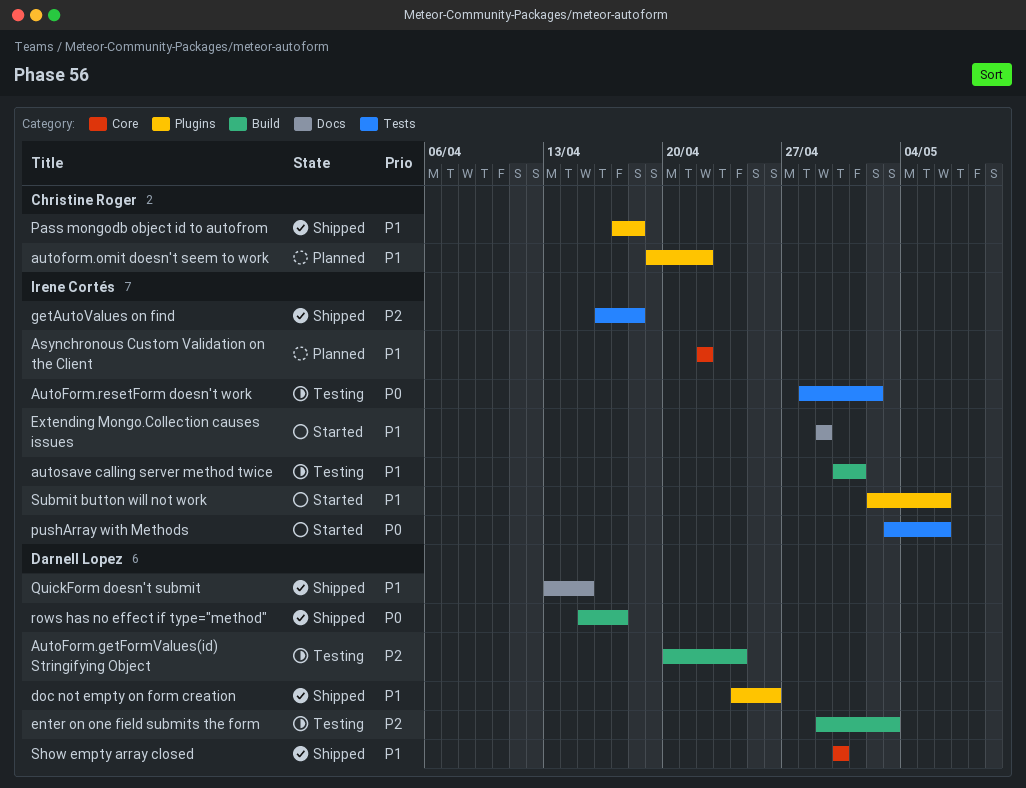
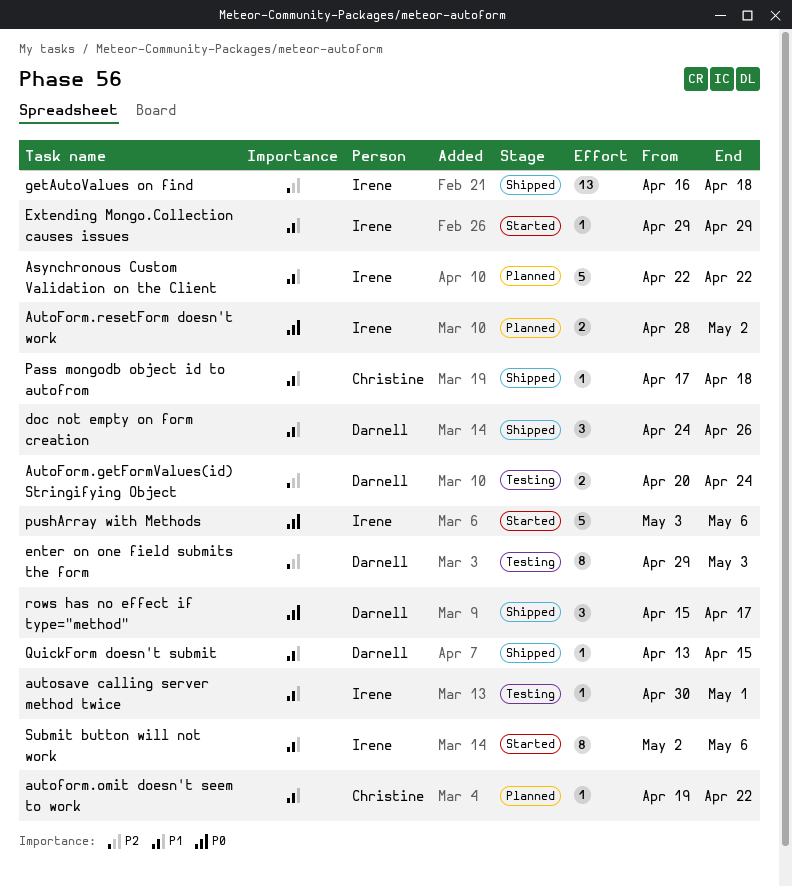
AutoForm.resetForm doesn't work, status: Testing -> Planned
Show empty array closed: present -> none

